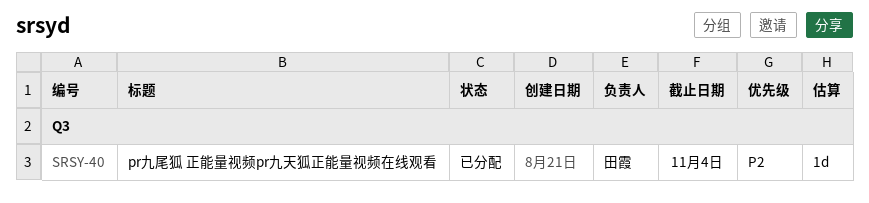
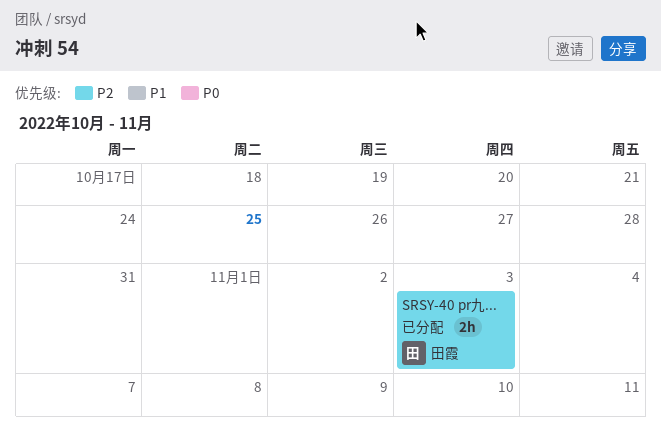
SRSY-40, estimate: 1d -> 2h
SRSY-40, due: Nov 4 -> Nov 3

